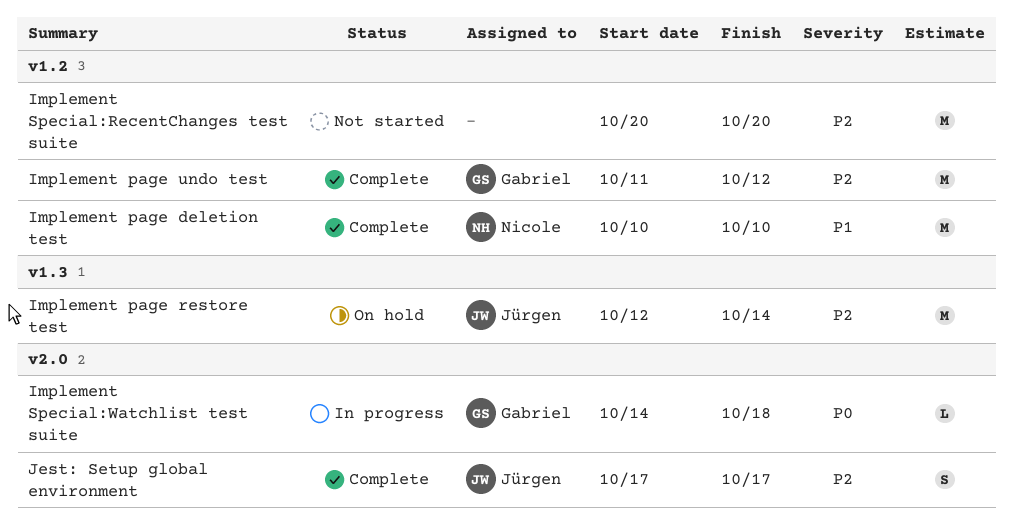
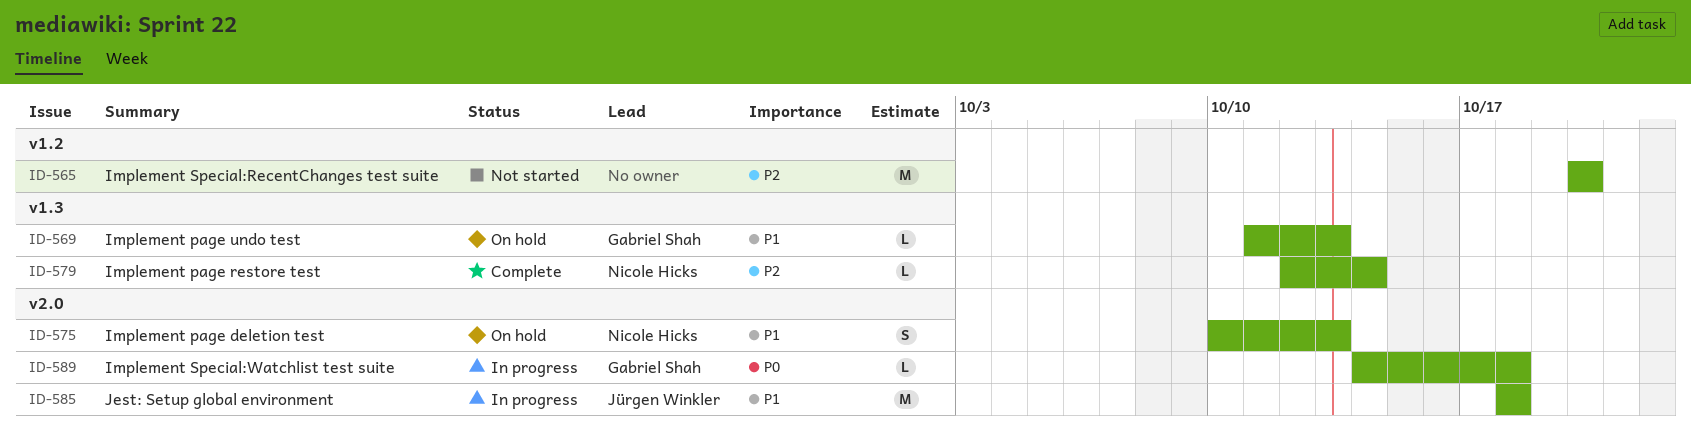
Implement page deletion test, status: Complete -> On hold
Implement page deletion test, label: v1.2 -> v2.0
Implement page deletion test, estimate: M -> S
Implement page deletion test, due: Oct 10 -> Oct 13
Implement page restore test, status: On hold -> Complete
Implement page restore test, owner: Jürgen Winkler -> Nicole Hicks
Implement page restore test, estimate: M -> L
Implement page undo test, status: Complete -> On hold
Implement page undo test, priority: P2 -> P1
Implement page undo test, label: v1.2 -> v1.3
Implement page undo test, estimate: M -> L
Implement page undo test, due: Oct 12 -> Oct 13
Jest: Setup global environment, status: Complete -> In progress
Jest: Setup global environment, priority: P2 -> P1
Jest: Setup global environment, estimate: S -> M
Jest: Setup global environment, start: Oct 17 -> Oct 18
Jest: Setup global environment, due: Oct 17 -> Oct 18

